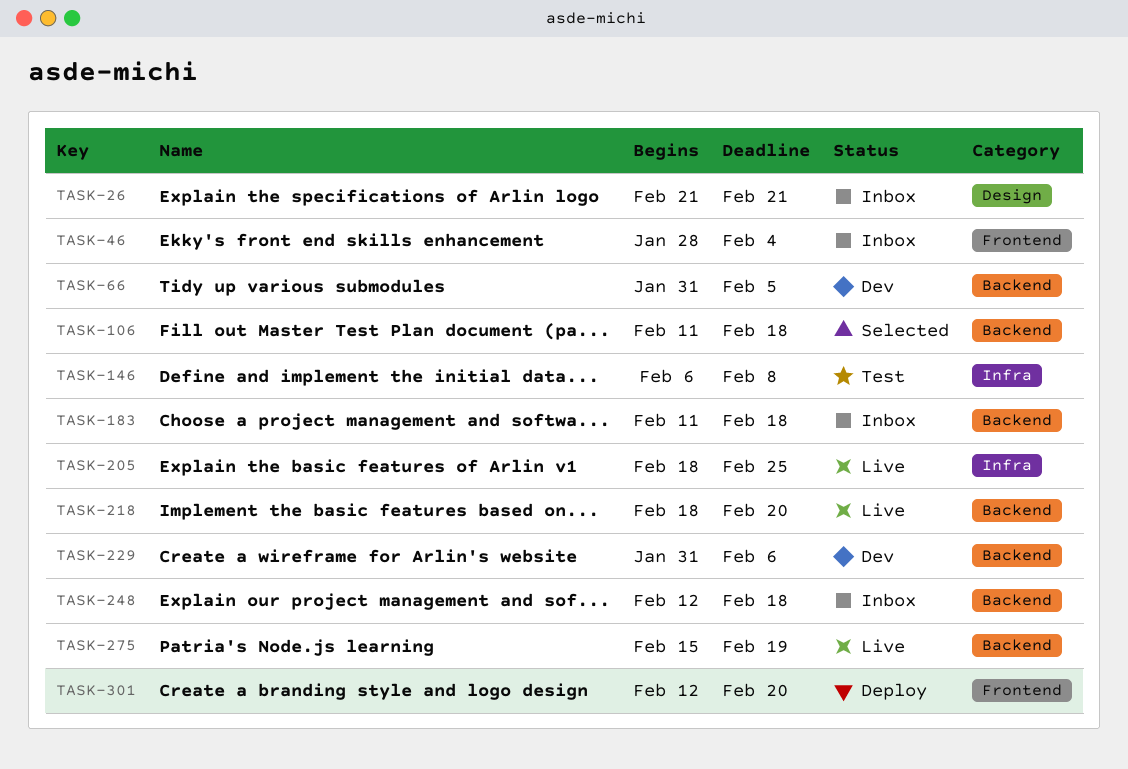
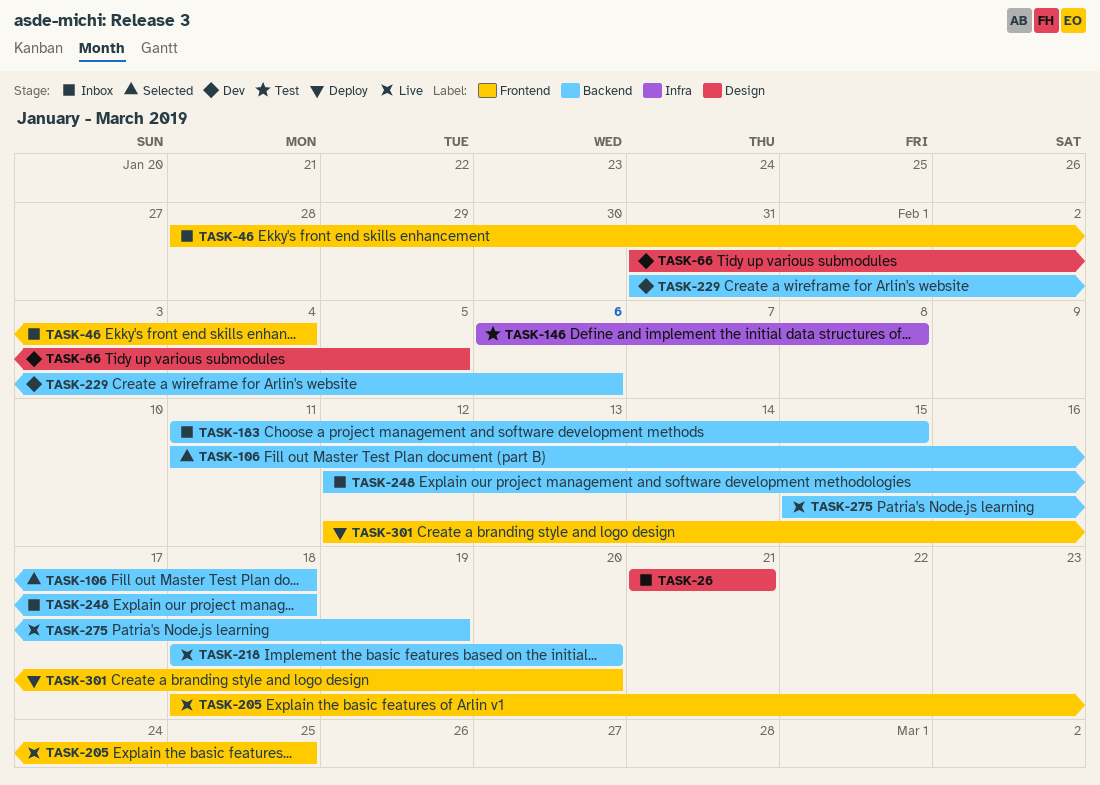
TASK-66, label: Backend -> Design
TASK-183, due: Feb 18 -> Feb 15
TASK-205, label: Infra -> Frontend

